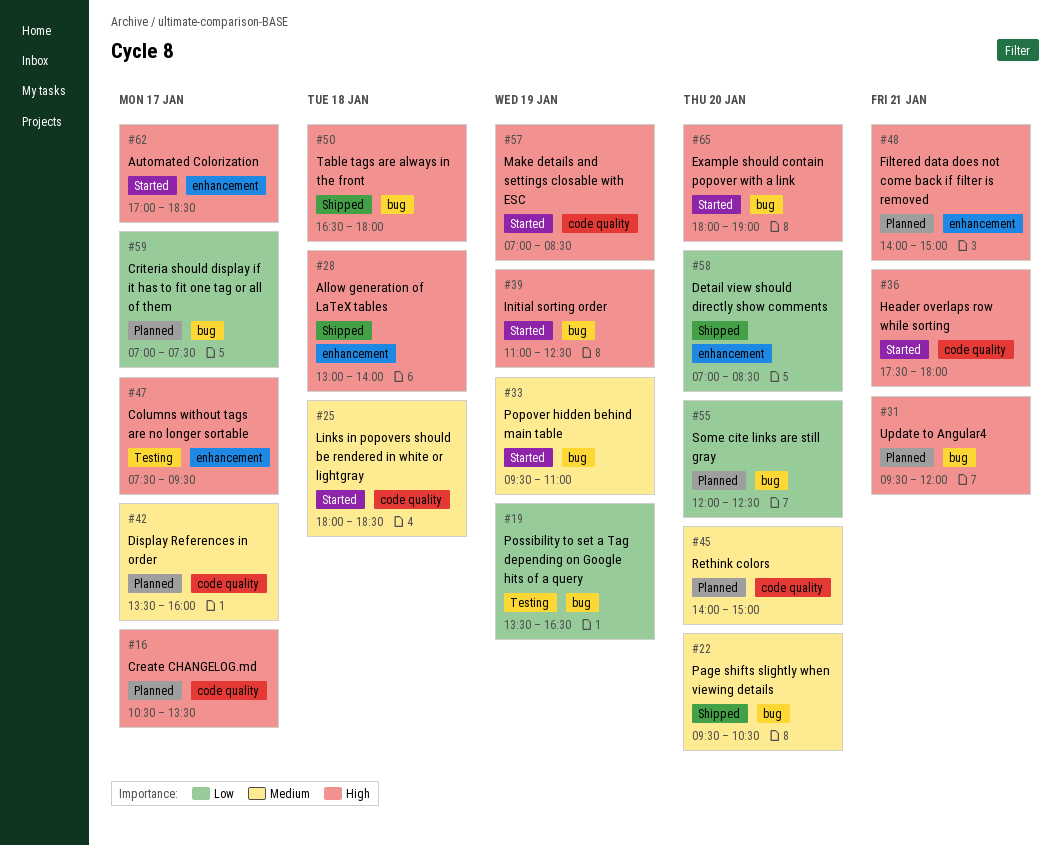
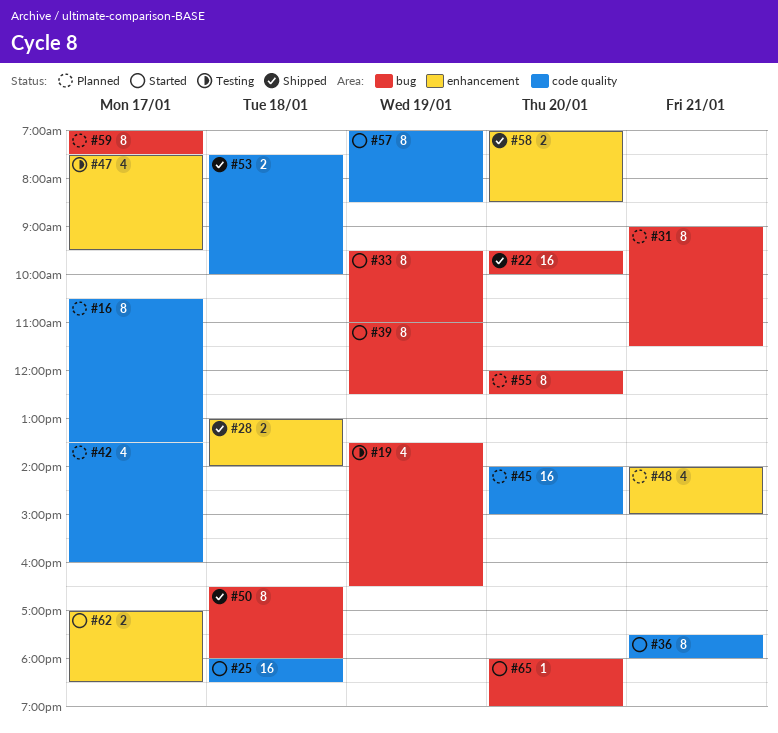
#22, ends: 10:30 -> 10:00
#31, begins: 09:30 -> 09:00
#31, ends: 12:00 -> 11:30
#53: none -> present

